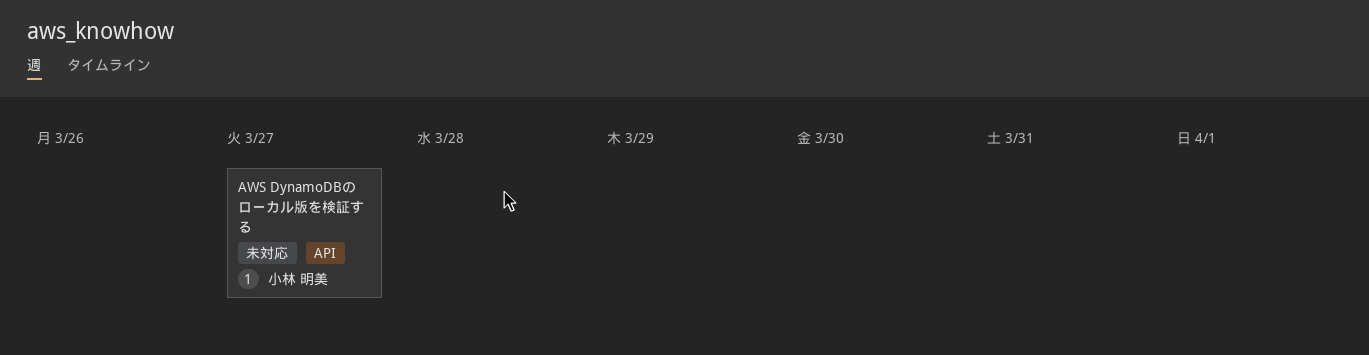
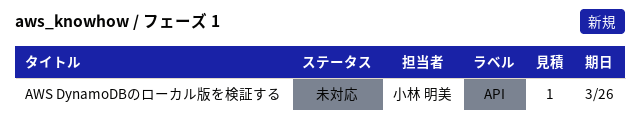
AWS DynamoDBのローカル版を検証する, due: Mar 27 -> Mar 26

